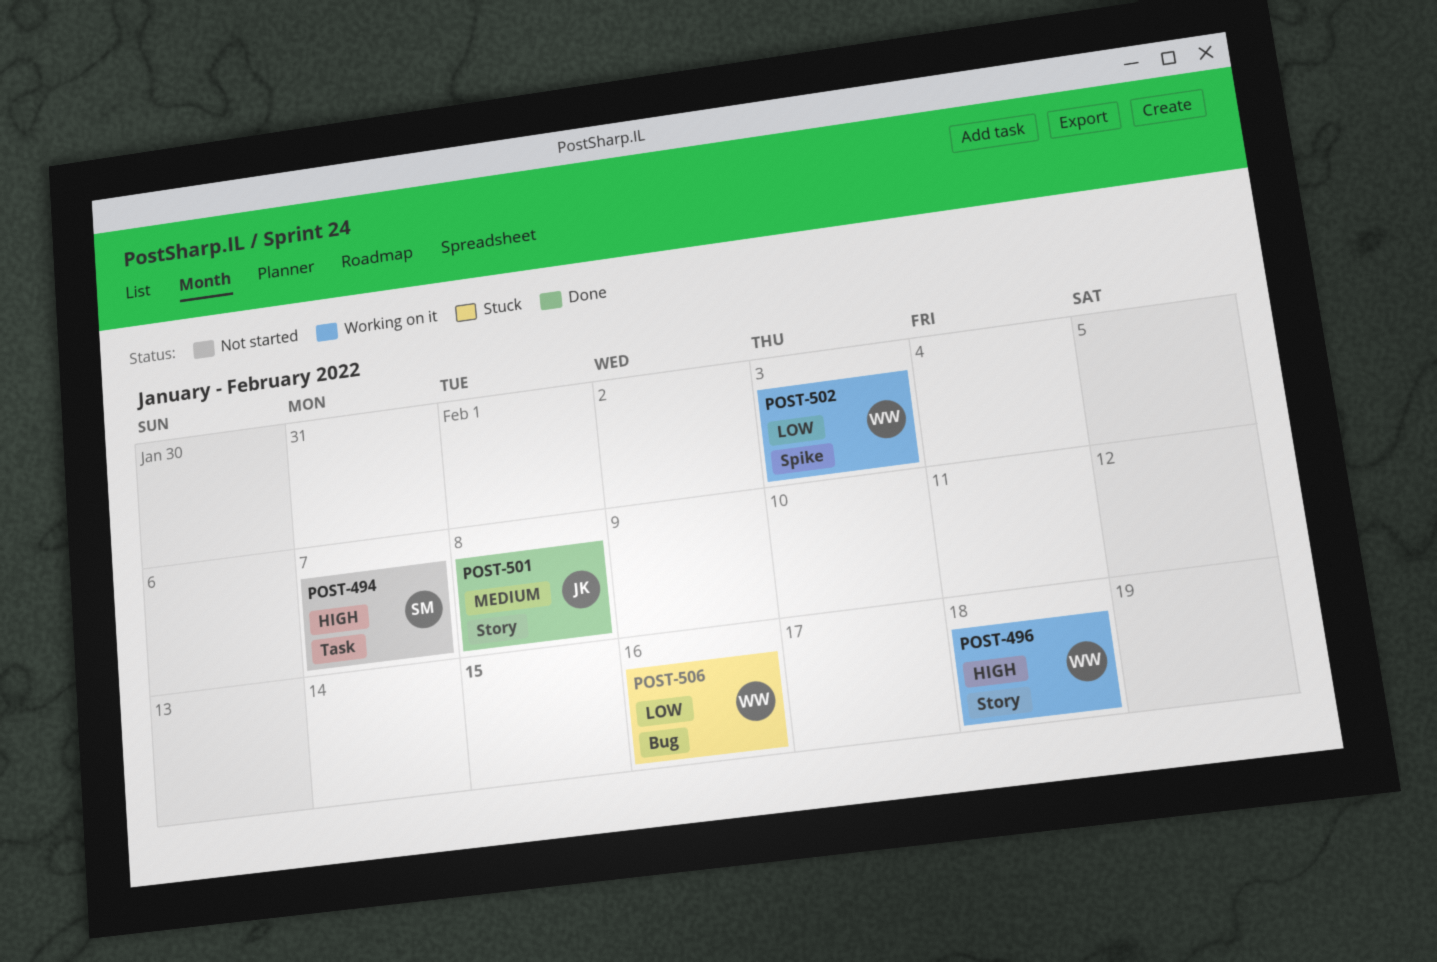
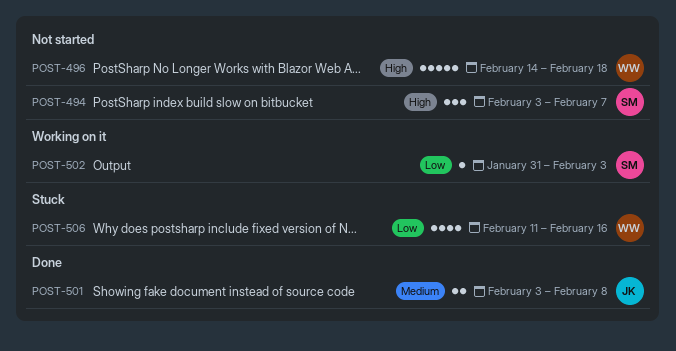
POST-496, status: Working on it -> Not started
POST-502, owner: WW -> SM

